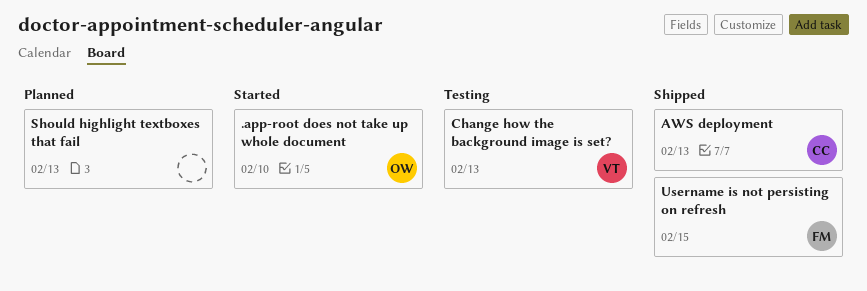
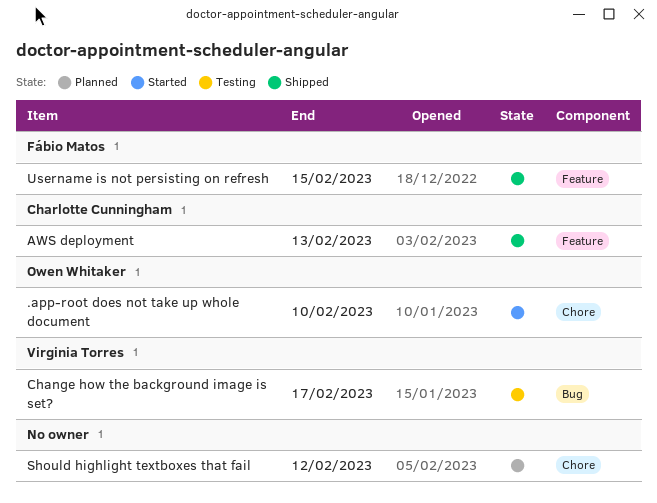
Change how the background image is set?, due: Feb 13 -> Feb 17
Should highlight textboxes that fail, due: Feb 13 -> Feb 12

